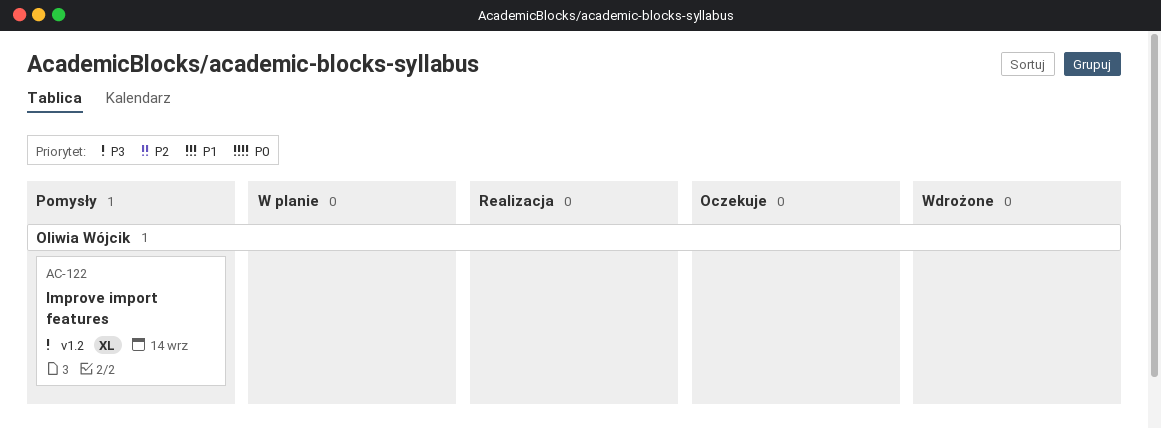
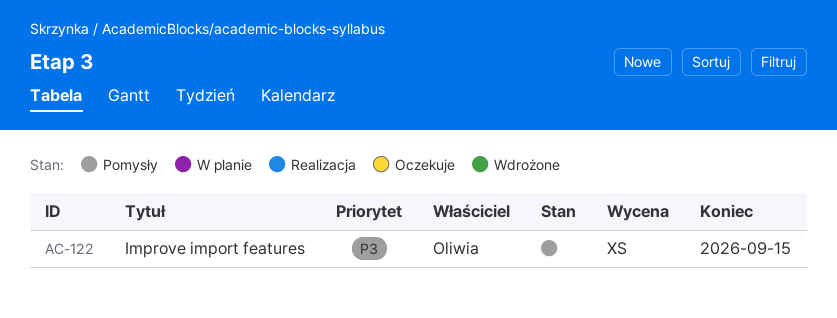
AC-122, estimate: XL -> XS
AC-122, due: Sep 14 -> Sep 15

